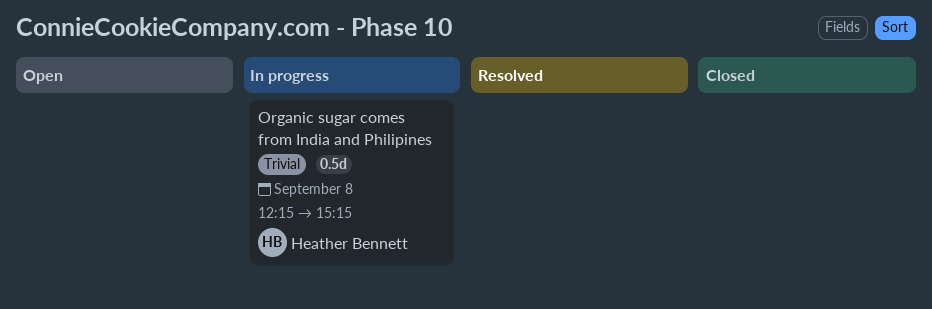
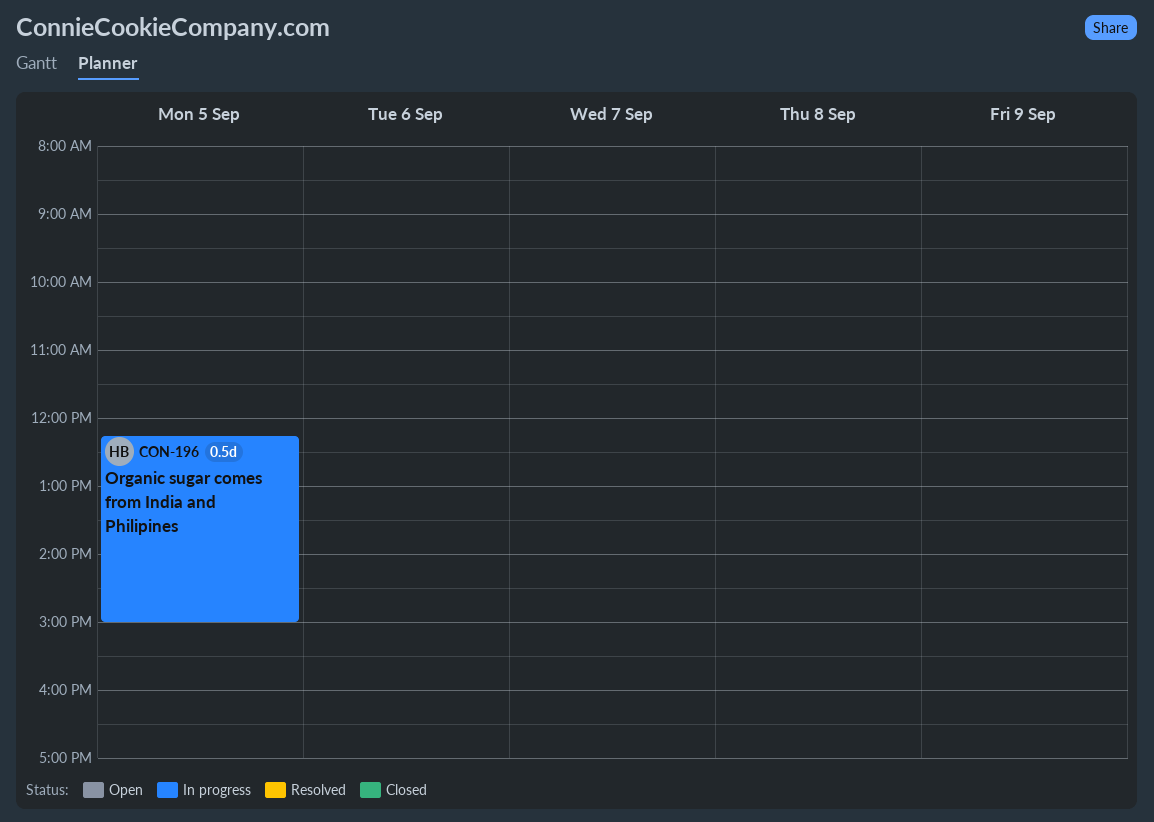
Organic sugar comes from India and Philipines, day: Sep 8 -> Sep 5
Organic sugar comes from India and Philipines, ends: 15:15 -> 15:00

